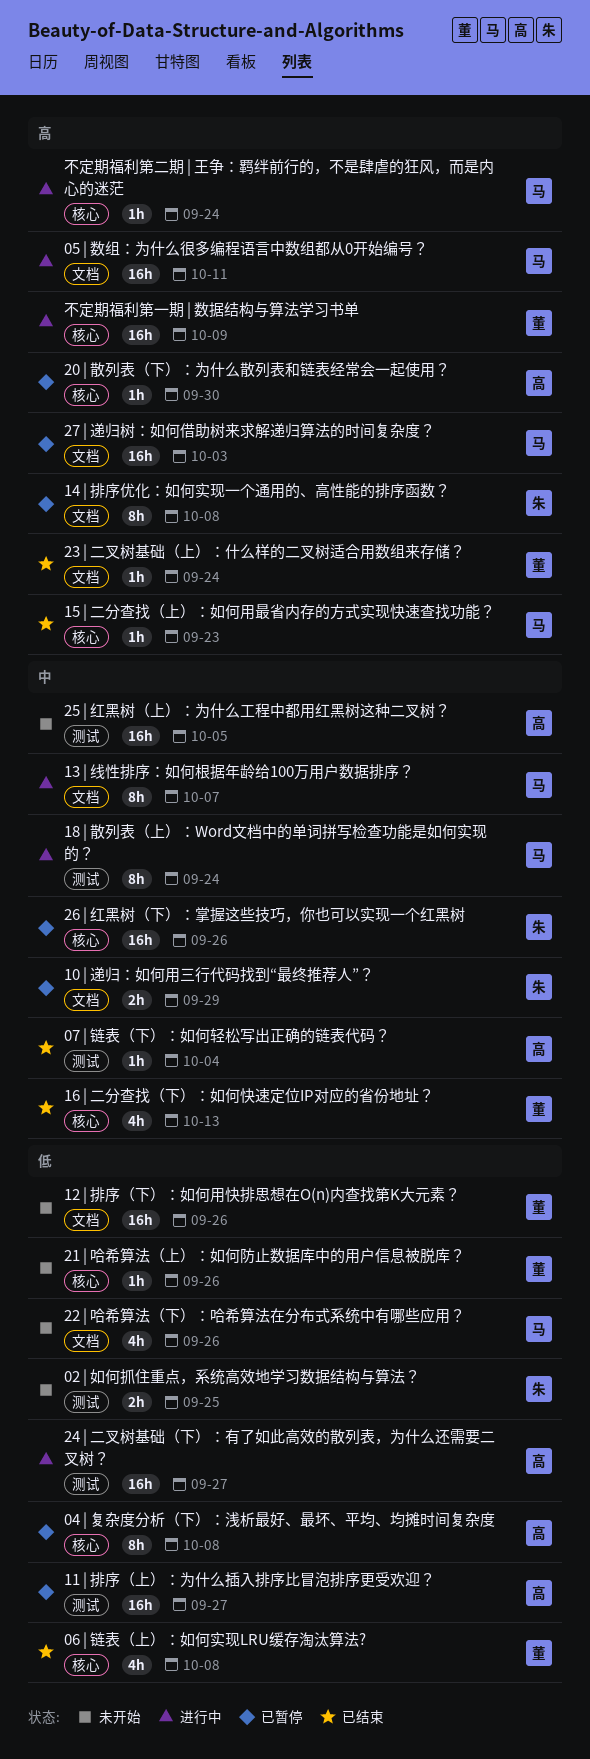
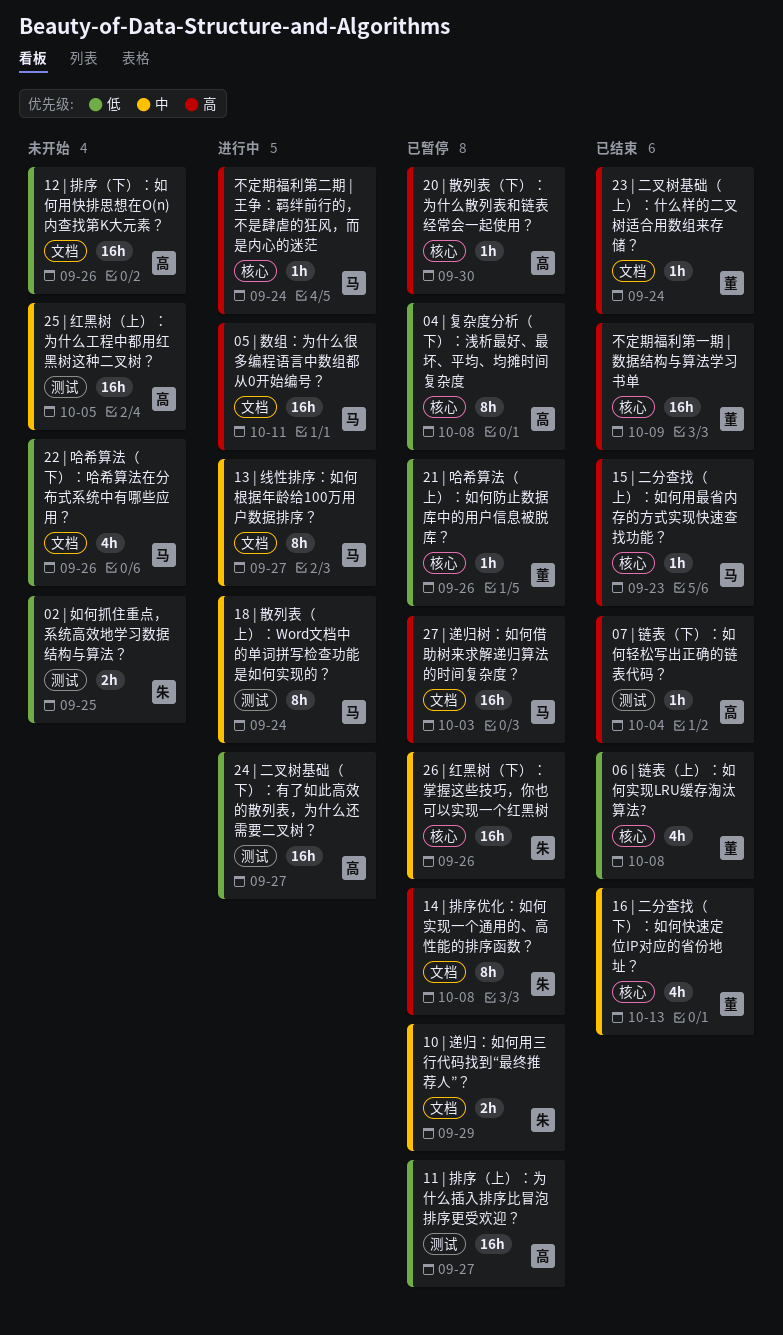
07 | 链表（下）：如何轻松写出正确的链表代码？, priority: 中 -> 高
12 | 排序（下）：如何用快排思想在O(n)内查找第K大元素？, owner: 董 -> 高
13 | 线性排序：如何根据年龄给100万用户数据排序？, due: Oct 7 -> Sep 27
21 | 哈希算法（上）：如何防止数据库中的用户信息被脱库？, status: 未开始 -> 已暂停
不定期福利第一期 | 数据结构与算法学习书单, status: 进行中 -> 已结束

